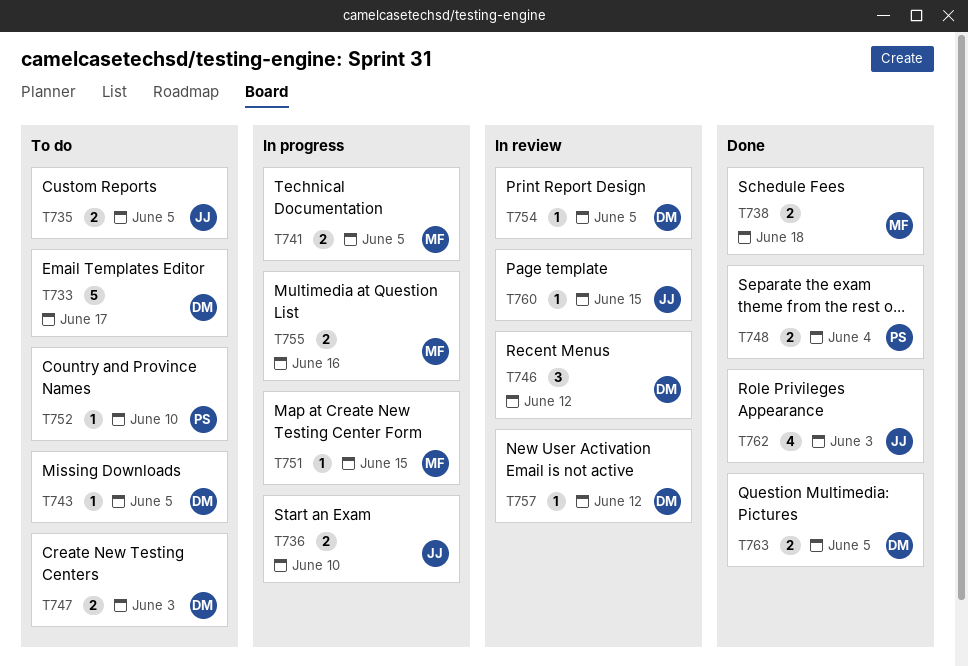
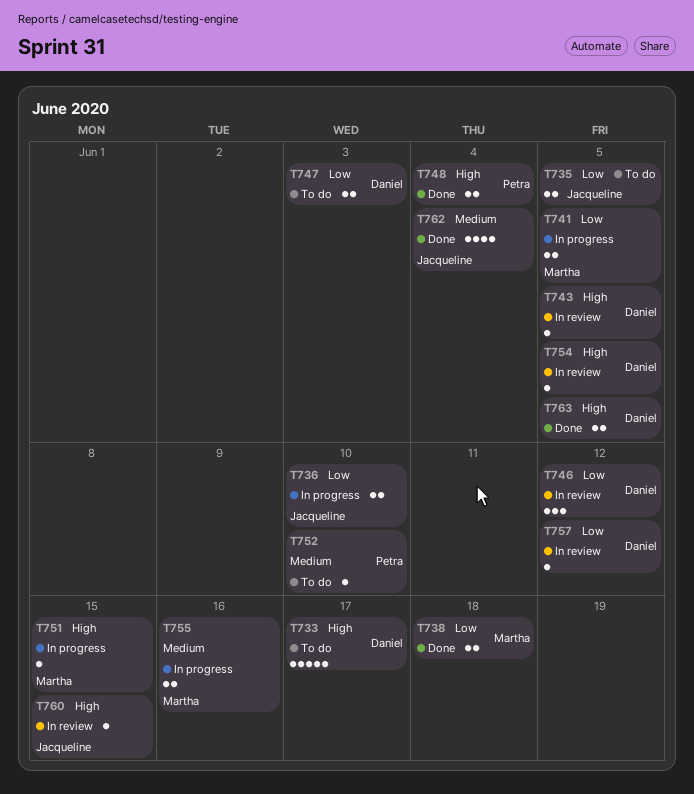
T743, status: To do -> In review
T762, due: Jun 3 -> Jun 4

